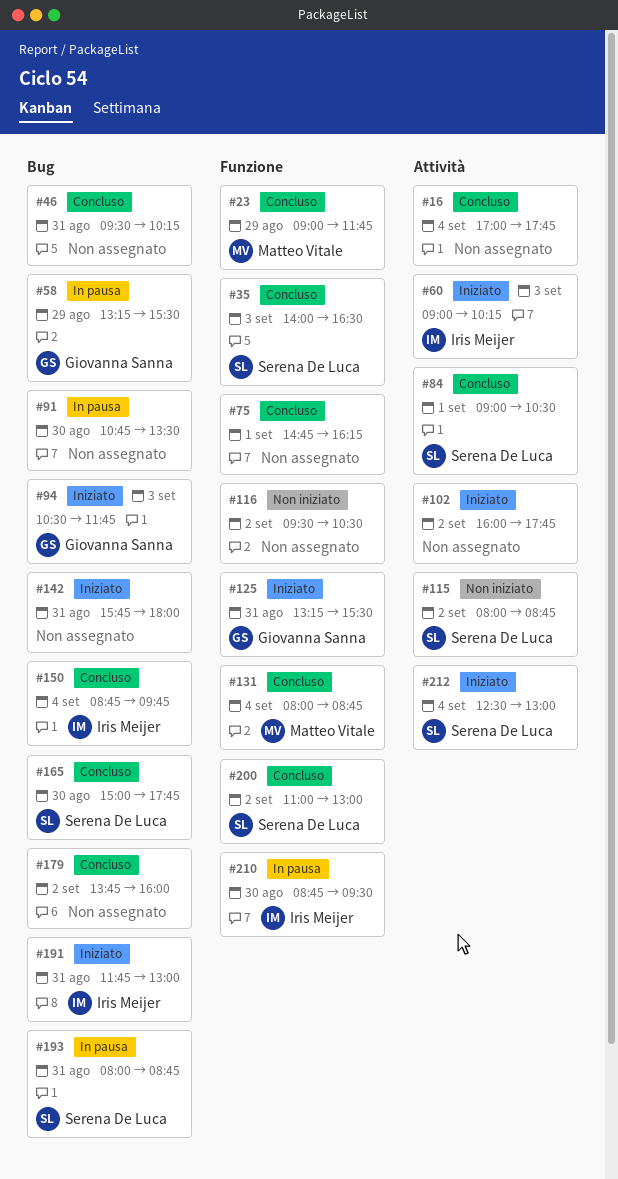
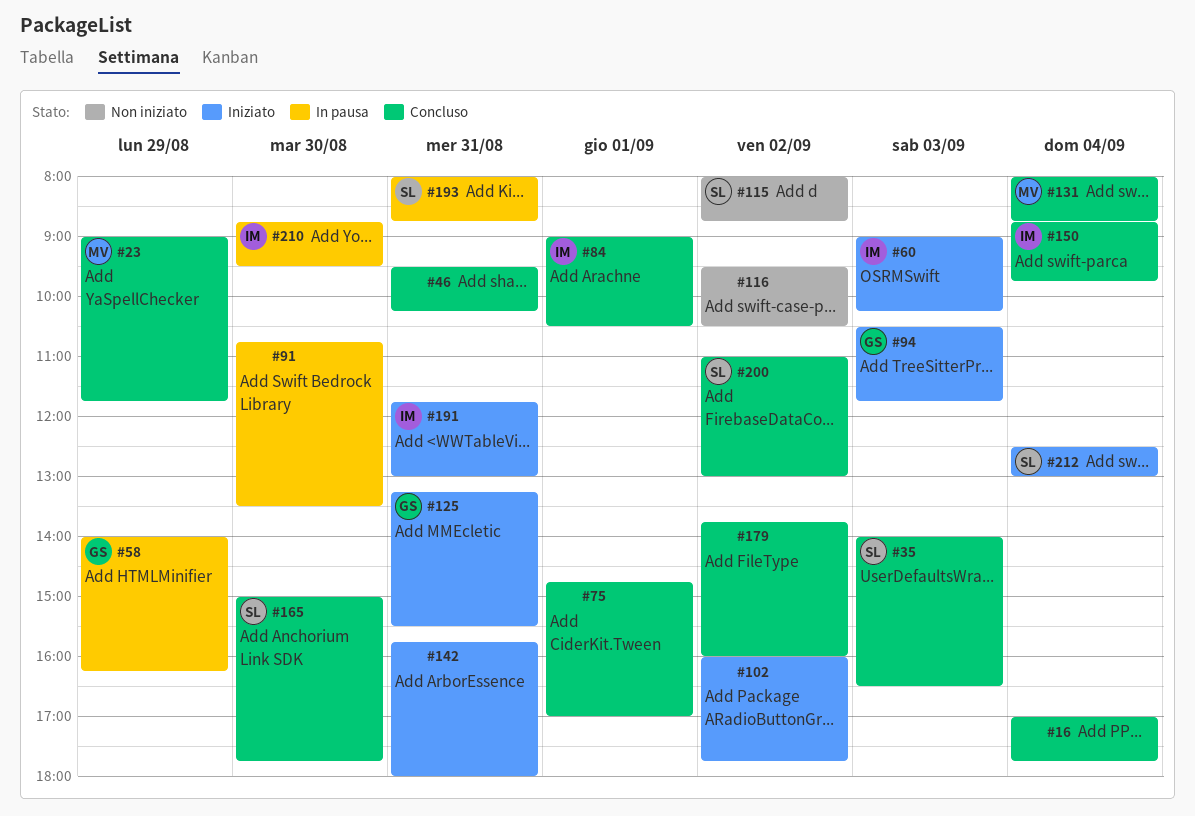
#58, begins: 13:15 -> 14:00
#58, ends: 15:30 -> 16:15
#75, ends: 16:15 -> 17:00
#84, owner: Serena De Luca -> Iris Meijer

